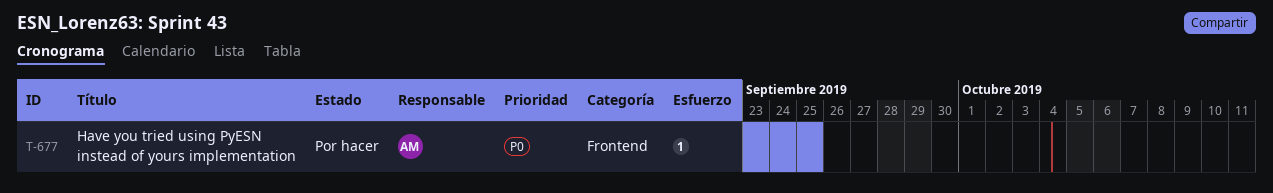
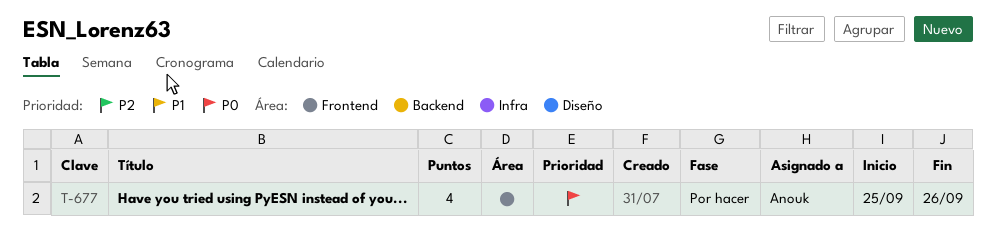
T-677, estimate: 1 -> 4
T-677, start: Sep 23 -> Sep 25
T-677, due: Sep 25 -> Sep 26

